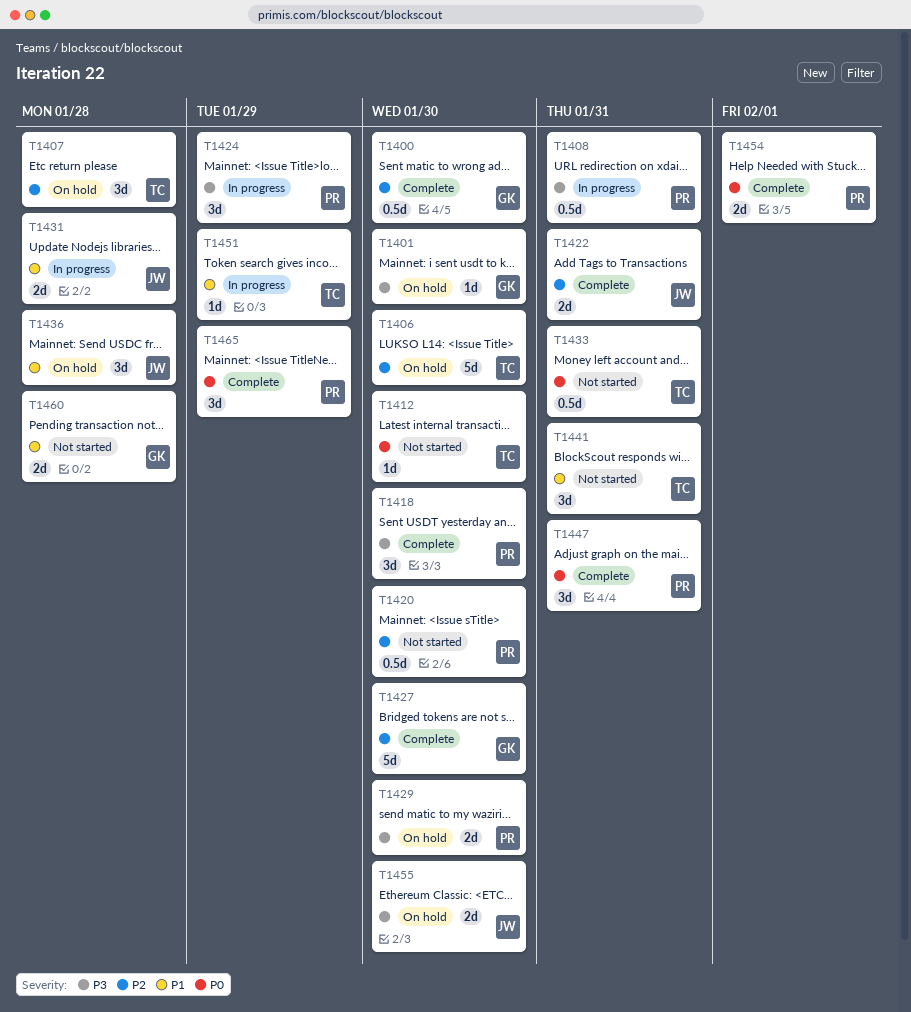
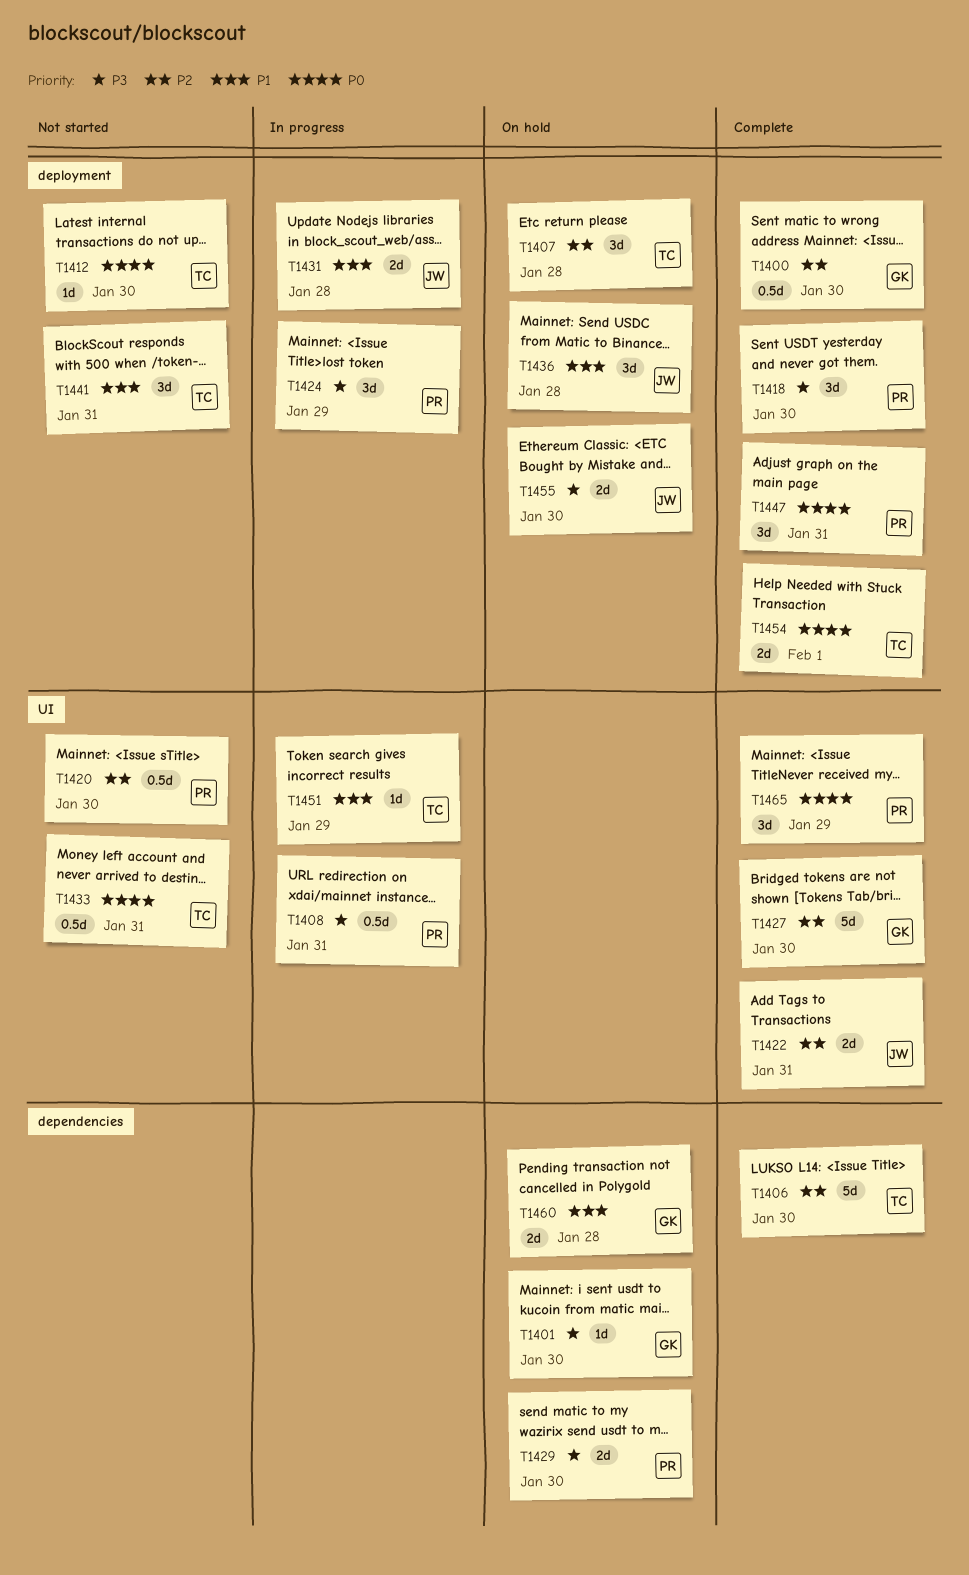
T1406, status: On hold -> Complete
T1454, owner: PR -> TC
T1460, status: Not started -> On hold

